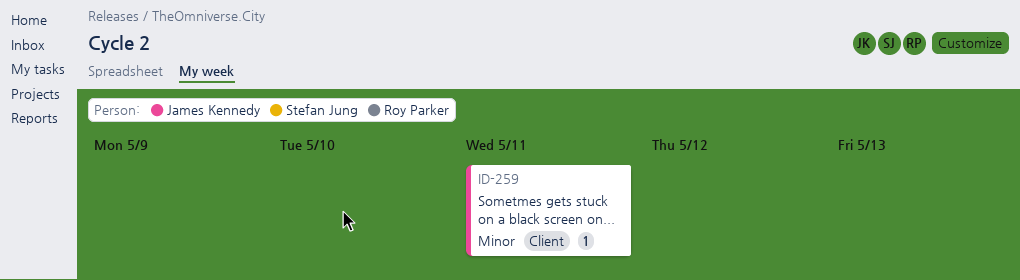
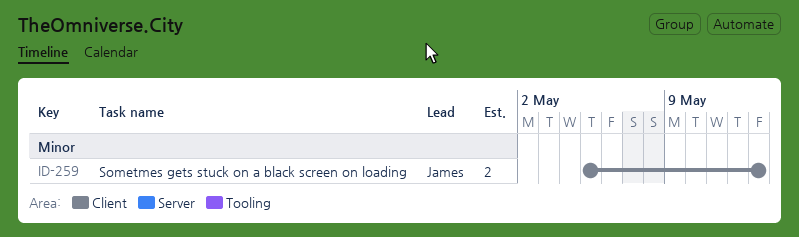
ID-259, estimate: 1 -> 2
ID-259, due: May 11 -> May 13

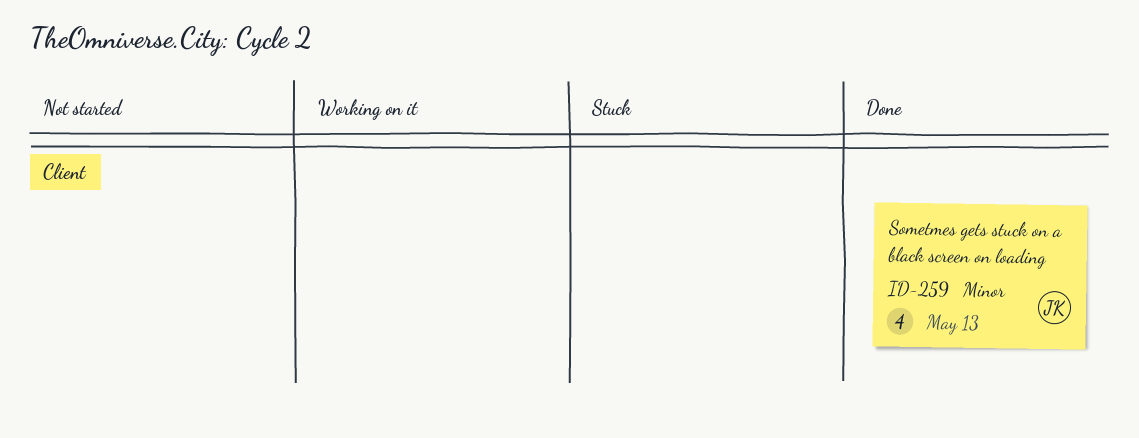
ID-259, estimate: 2 -> 4

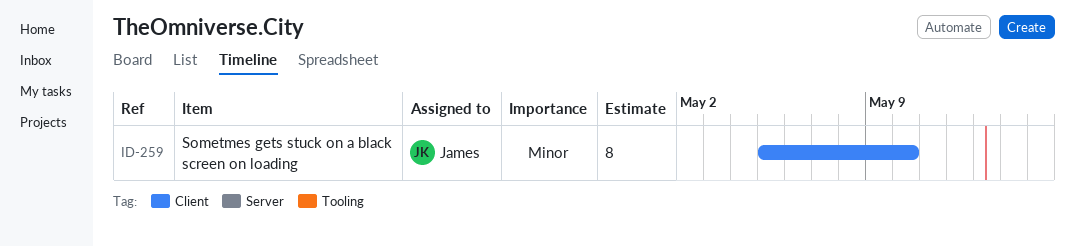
ID-259, estimate: 4 -> 8
ID-259, due: May 13 -> May 10

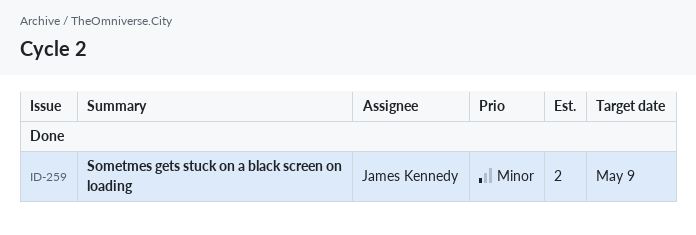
ID-259, estimate: 8 -> 2
ID-259, due: May 10 -> May 9

